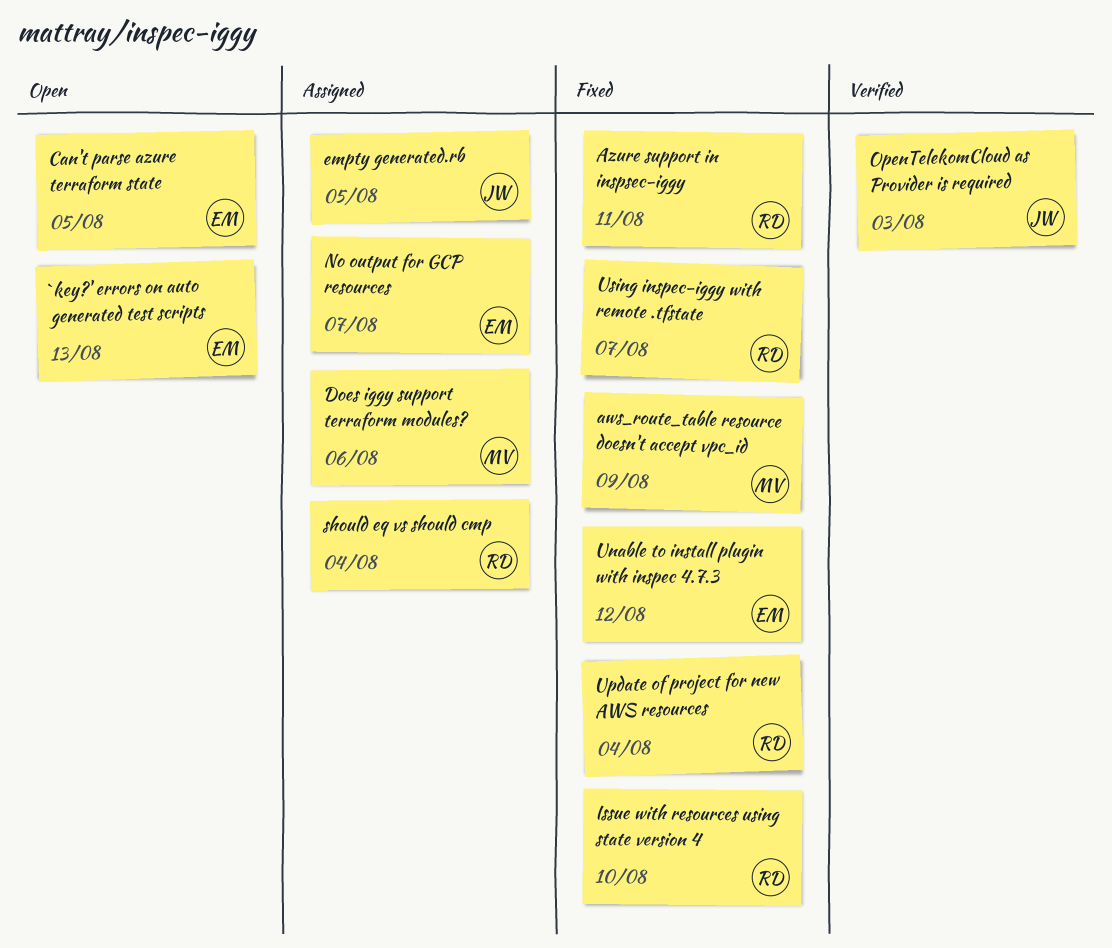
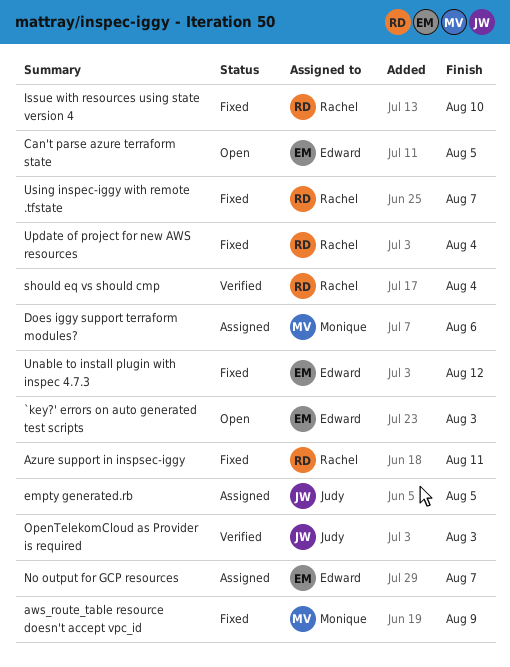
`key?' errors on auto generated test scripts, due: Aug 13 -> Aug 3
should eq vs should cmp, status: Assigned -> Verified

